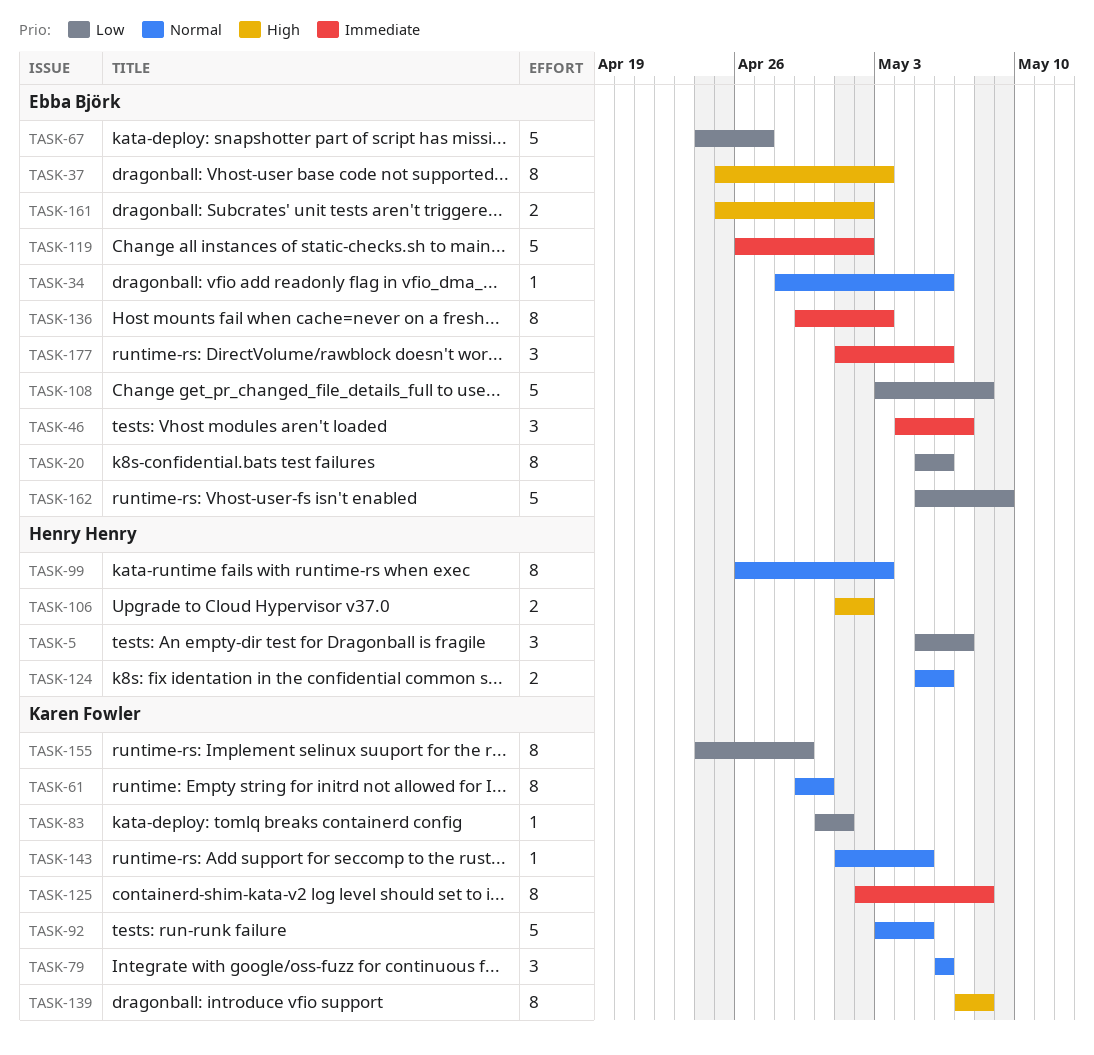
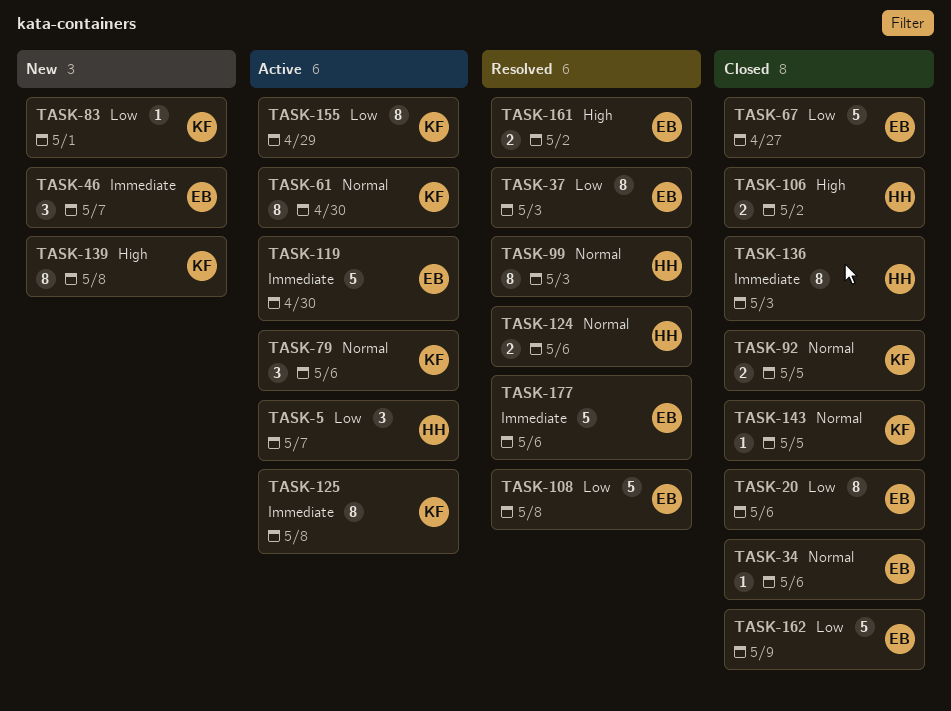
TASK-37, priority: High -> Low
TASK-92, estimate: 5 -> 2
TASK-119, due: May 2 -> Apr 30
TASK-136, owner: Ebba Björk -> Henry Henry
TASK-177, estimate: 3 -> 5

